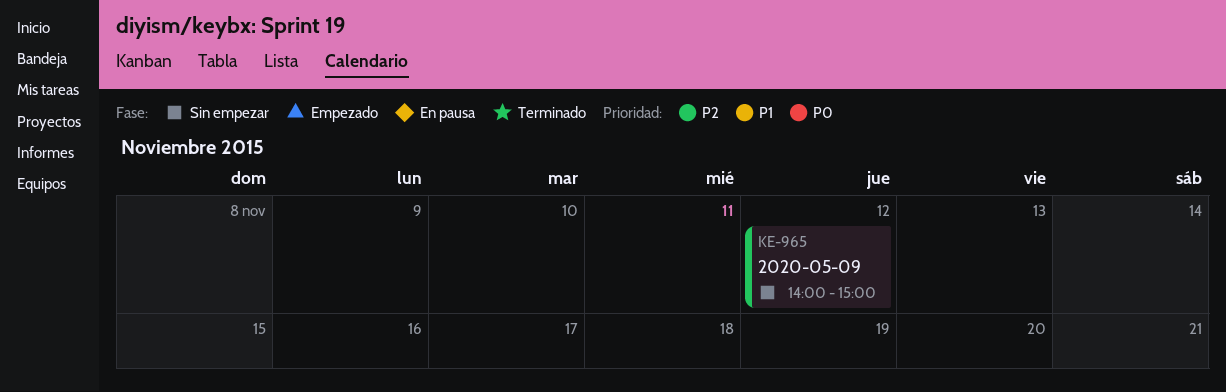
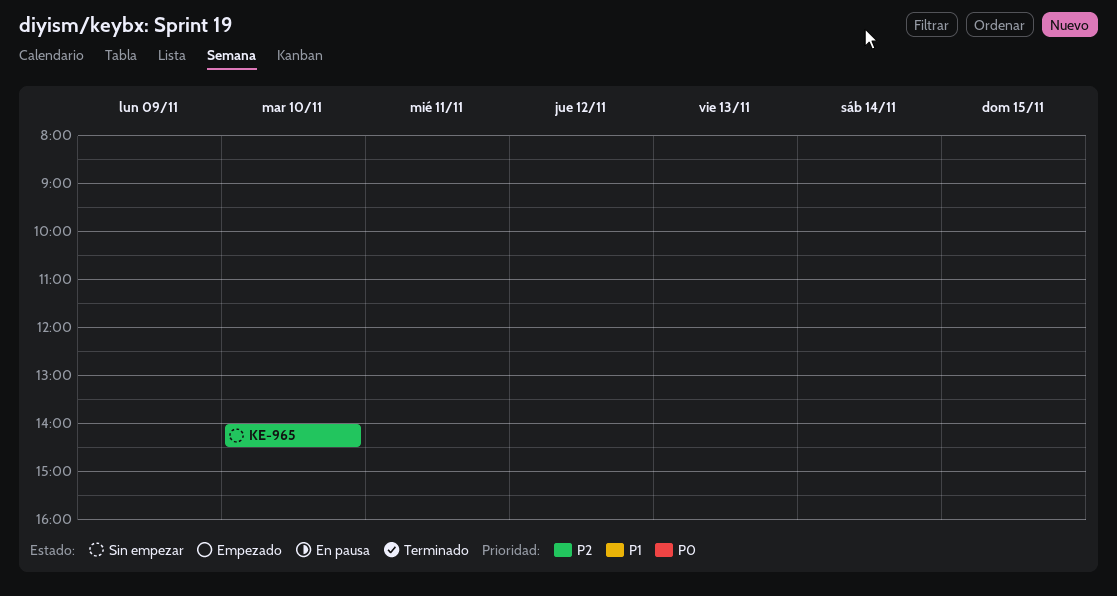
KE-965, day: Nov 12 -> Nov 10
KE-965, ends: 15:00 -> 14:30

